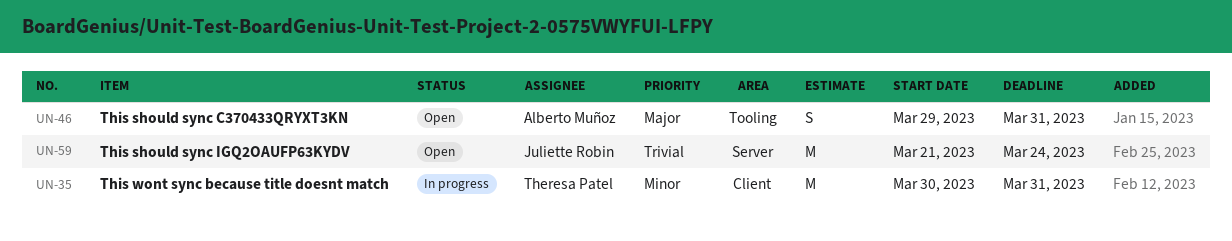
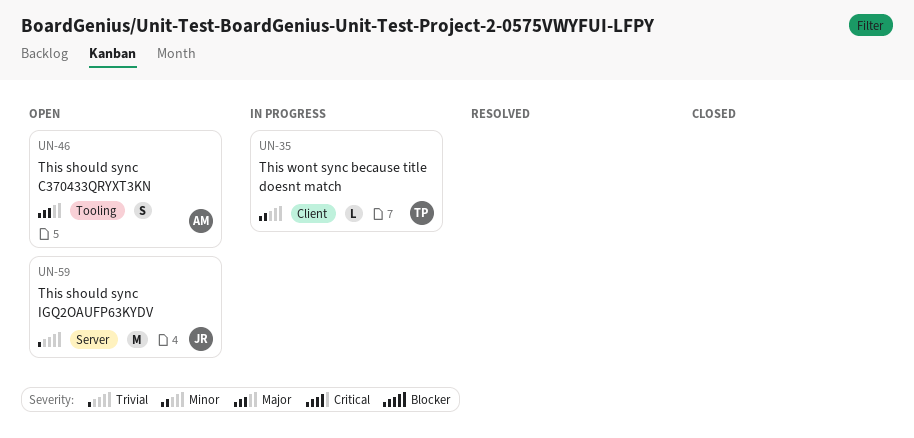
UN-35, estimate: M -> L

